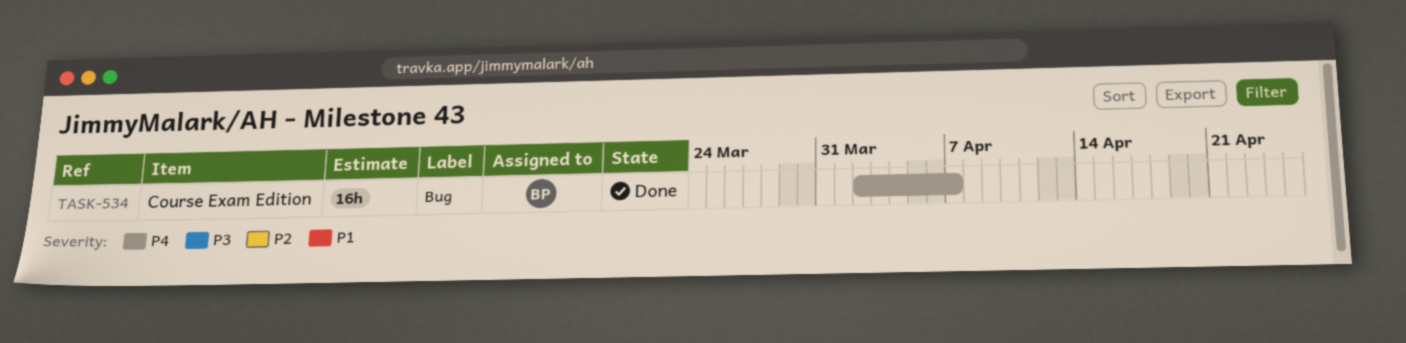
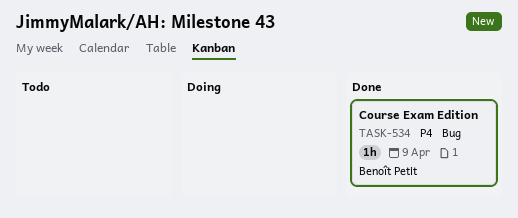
TASK-534, estimate: 16h -> 1h
TASK-534, due: Apr 7 -> Apr 9

